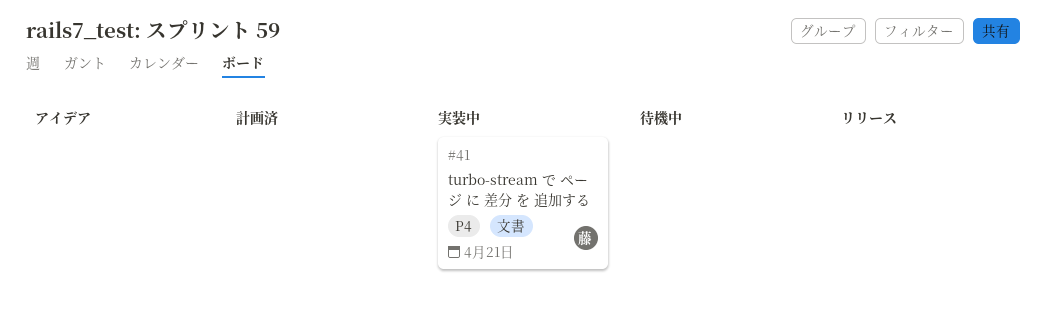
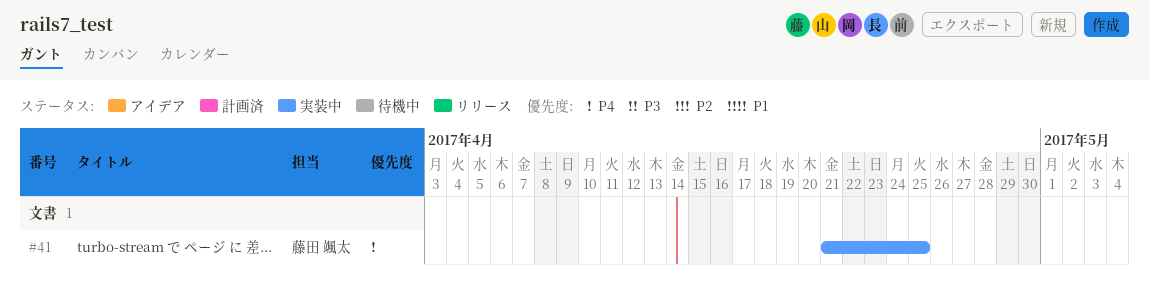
#41, due: Apr 21 -> Apr 25

